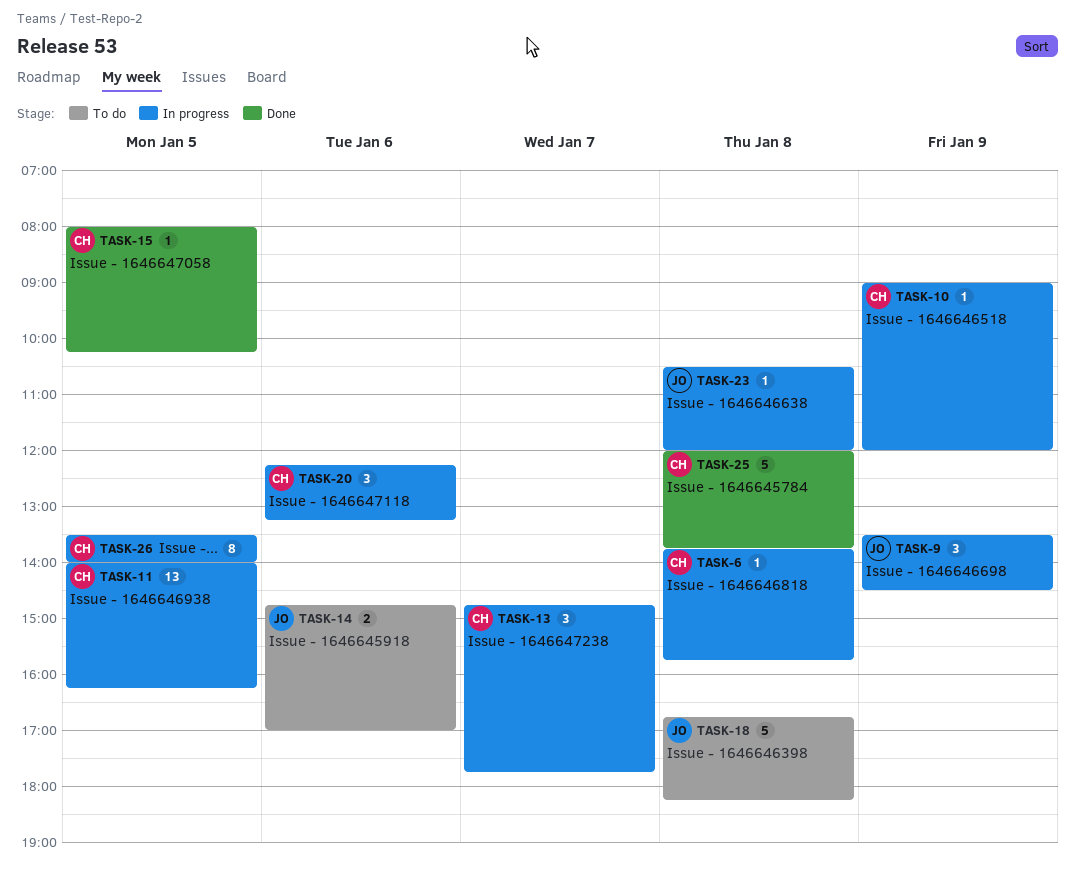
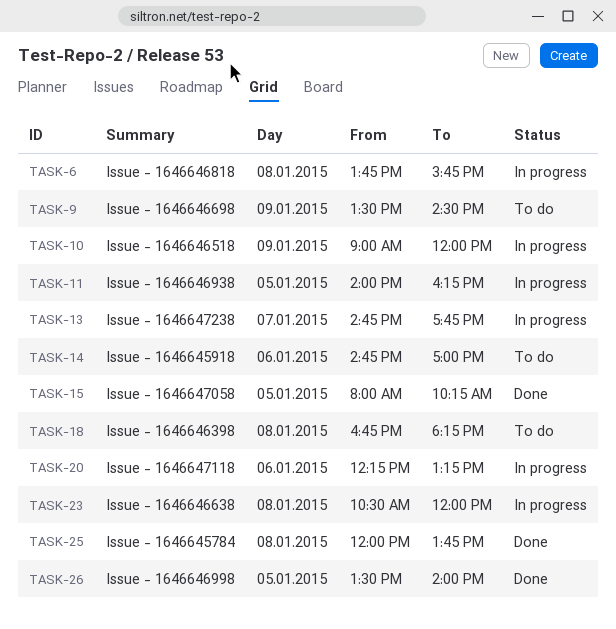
TASK-9, status: In progress -> To do
TASK-26, status: In progress -> Done

